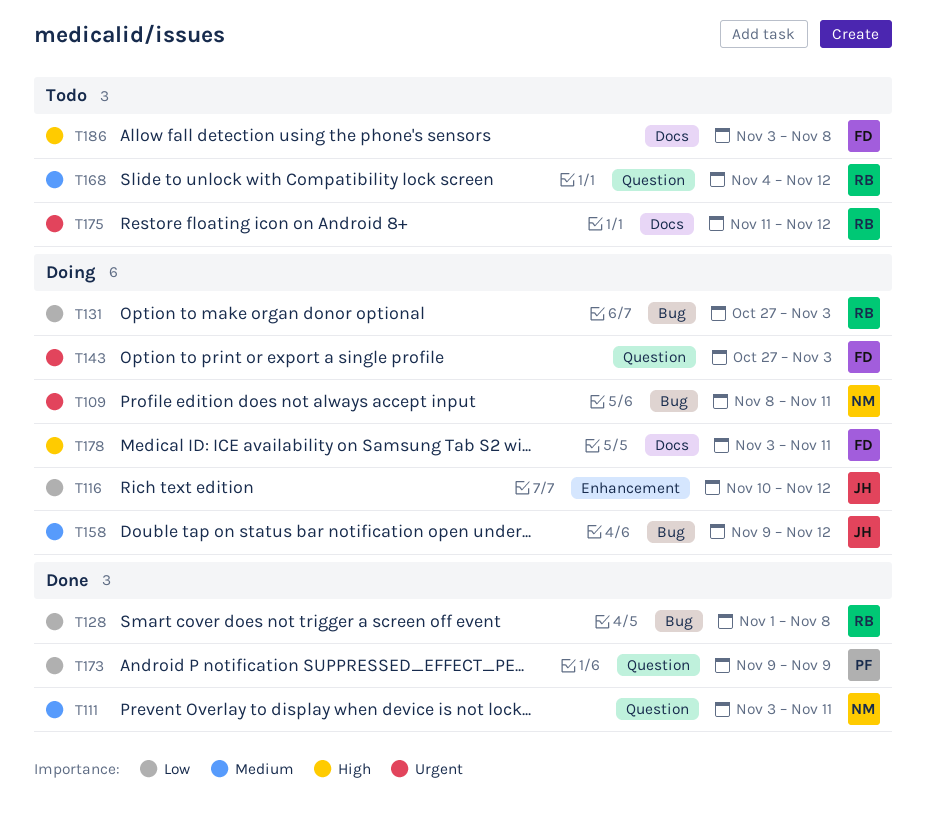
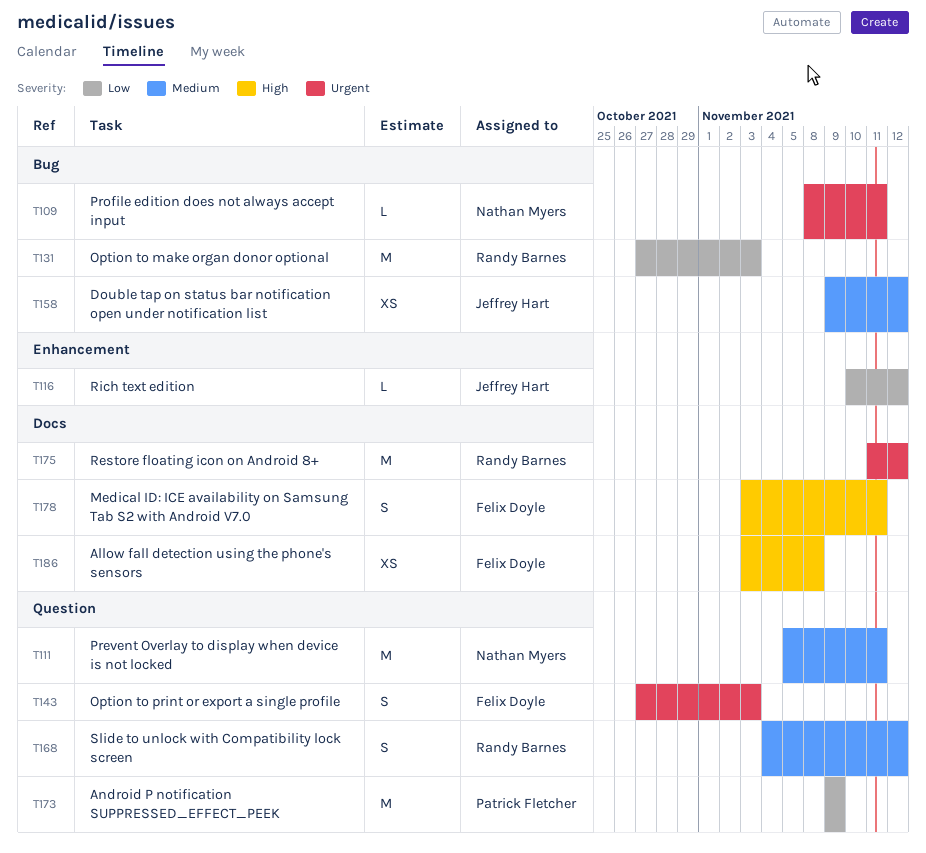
T111, start: Nov 3 -> Nov 5
T128: present -> none

